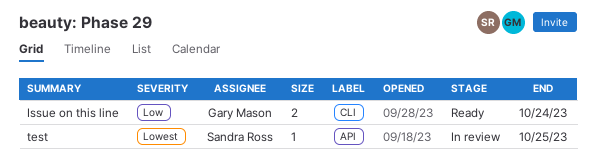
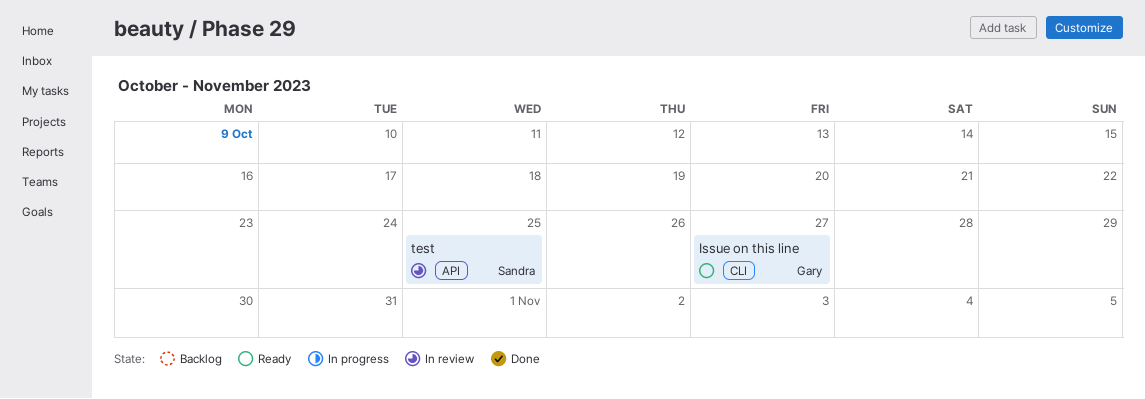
Issue on this line, due: Oct 24 -> Oct 27

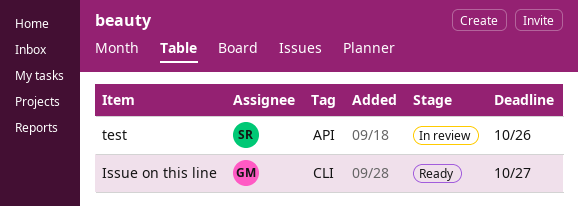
test, due: Oct 25 -> Oct 26

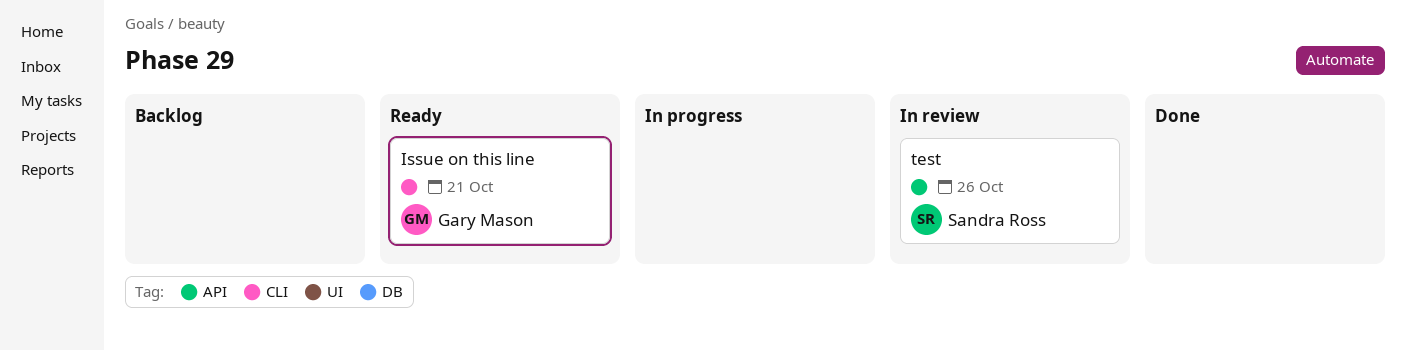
Issue on this line, due: Oct 27 -> Oct 21

